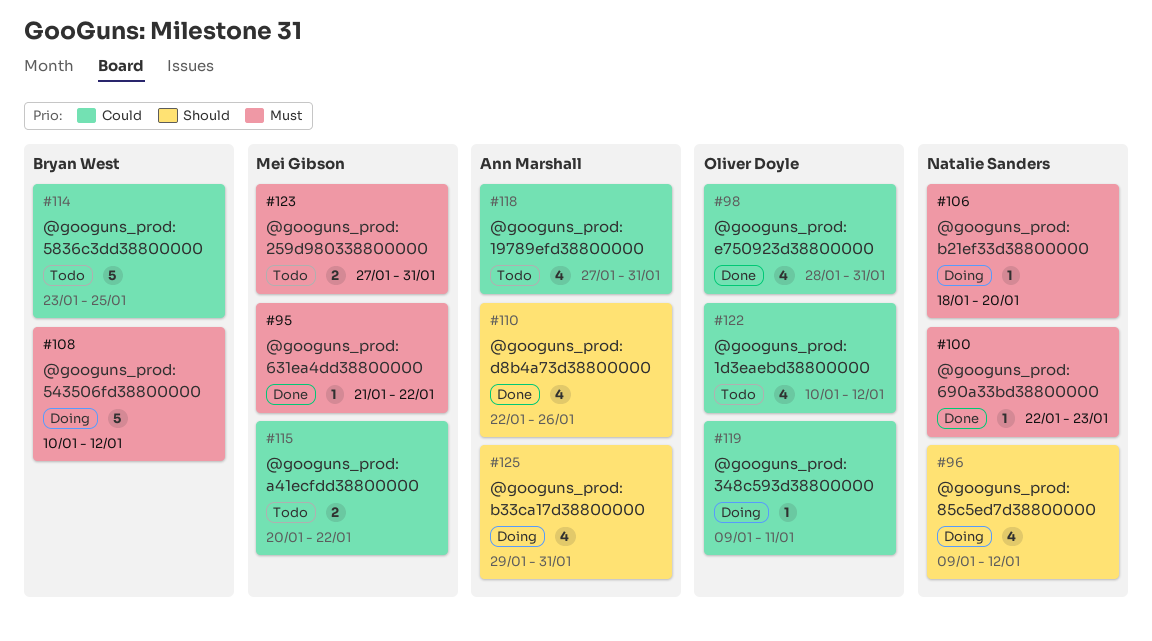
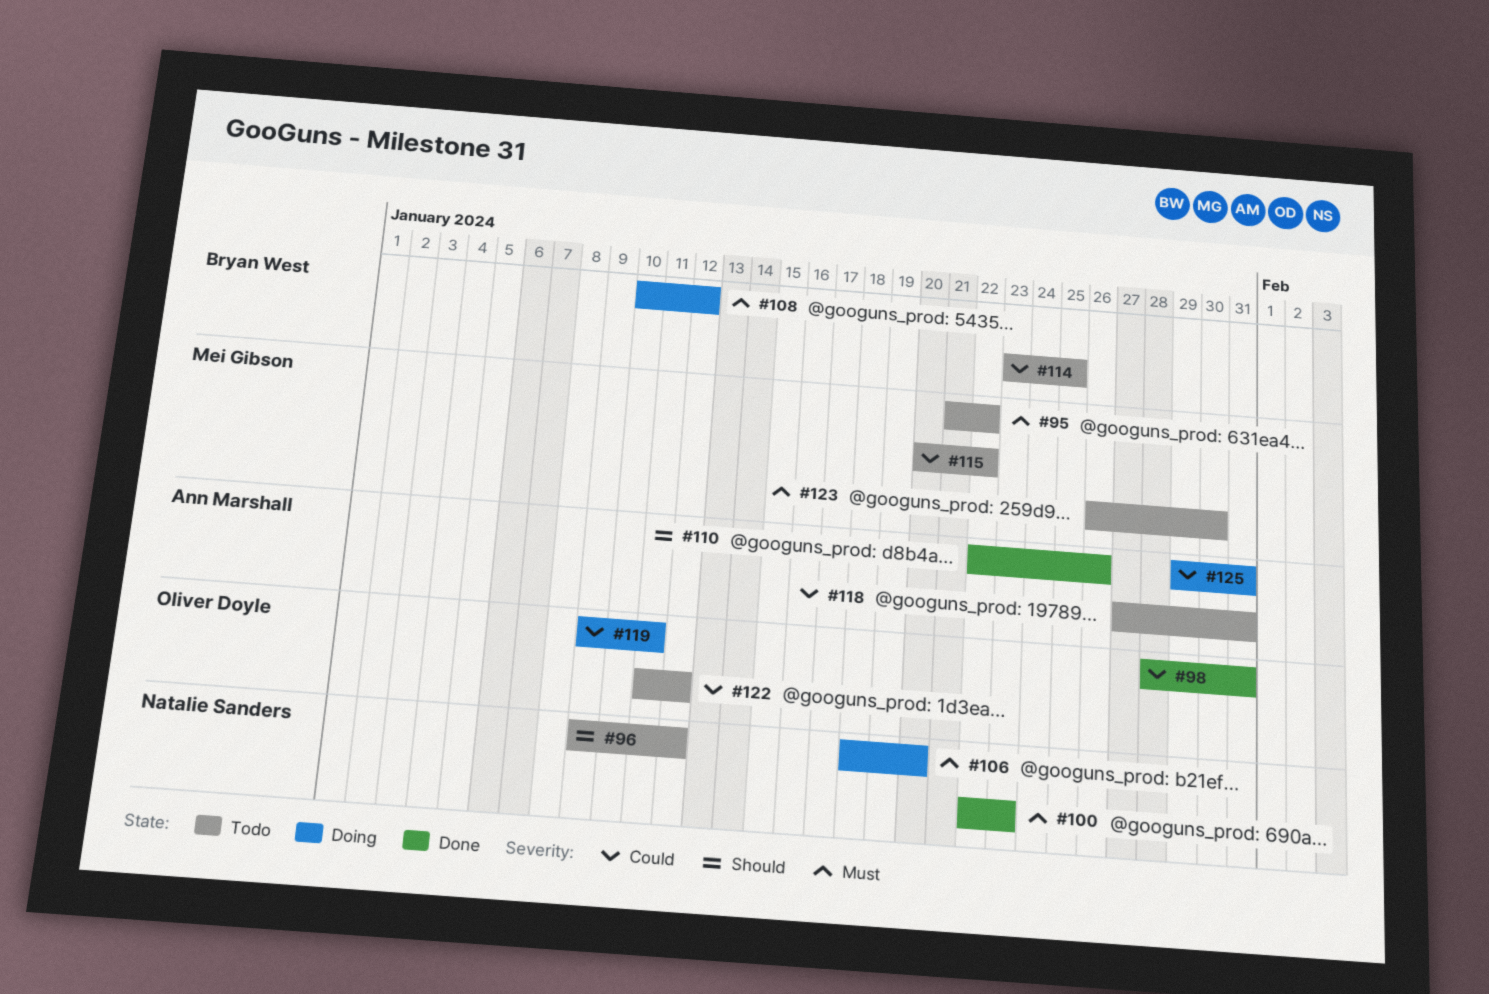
#95, status: Done -> Todo
#96, status: Doing -> Todo
#122, start: Jan 10 -> Jan 11
#123, start: Jan 27 -> Jan 26
#123, due: Jan 31 -> Jan 30
#125, priority: Should -> Could

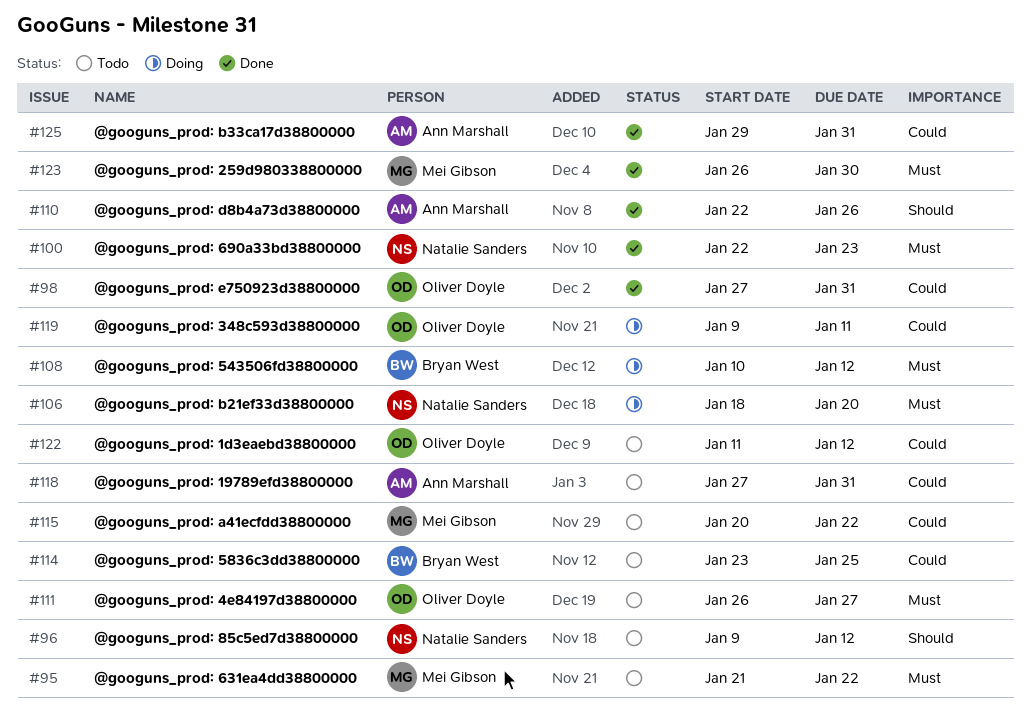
#98, start: Jan 28 -> Jan 27
#111: none -> present
#123, status: Todo -> Done
#125, status: Doing -> Done

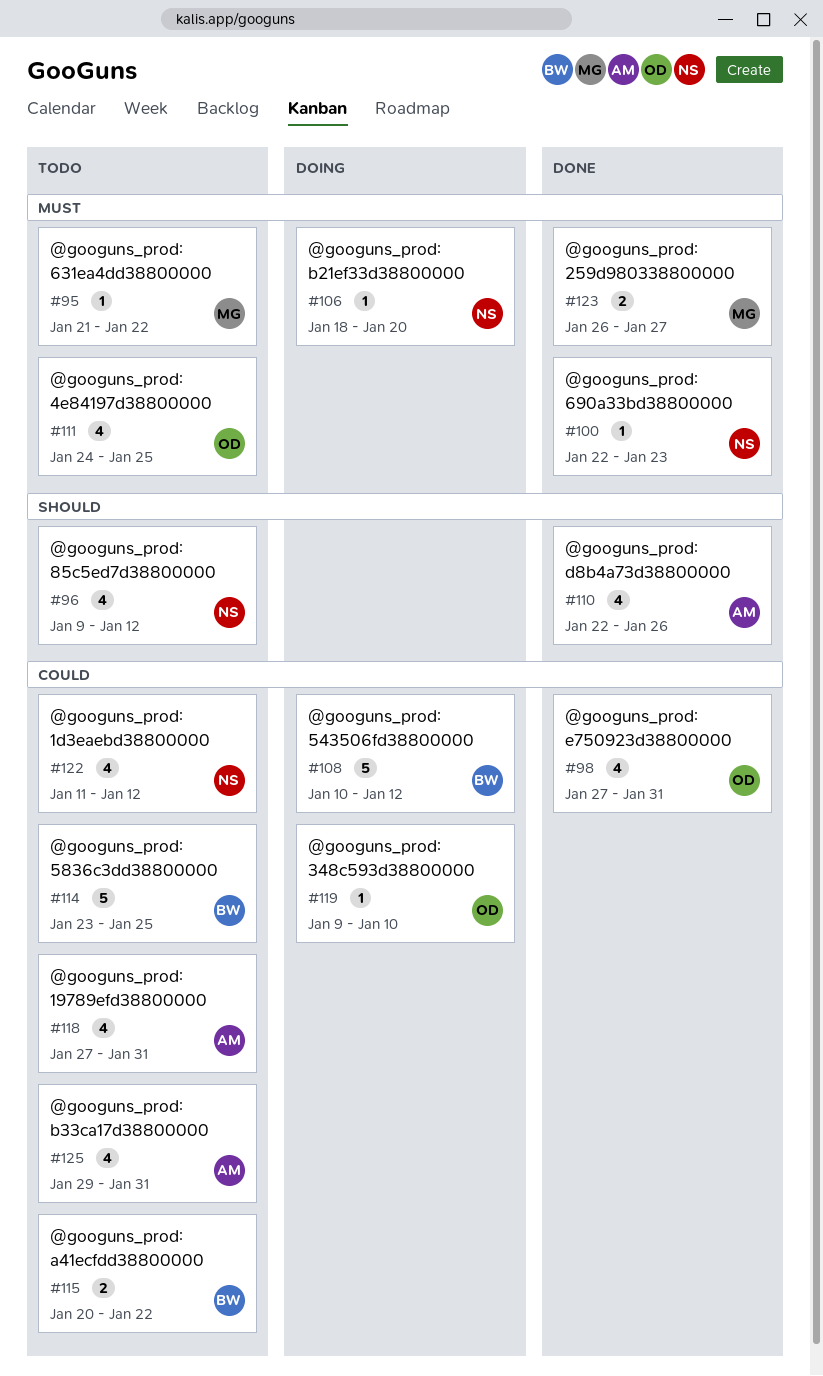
#108, priority: Must -> Could
#111, start: Jan 26 -> Jan 24
#111, due: Jan 27 -> Jan 25
#115, owner: Mei Gibson -> Bryan West
#119, due: Jan 11 -> Jan 10
#122, owner: Oliver Doyle -> Natalie Sanders
#123, due: Jan 30 -> Jan 27
#125, status: Done -> Todo

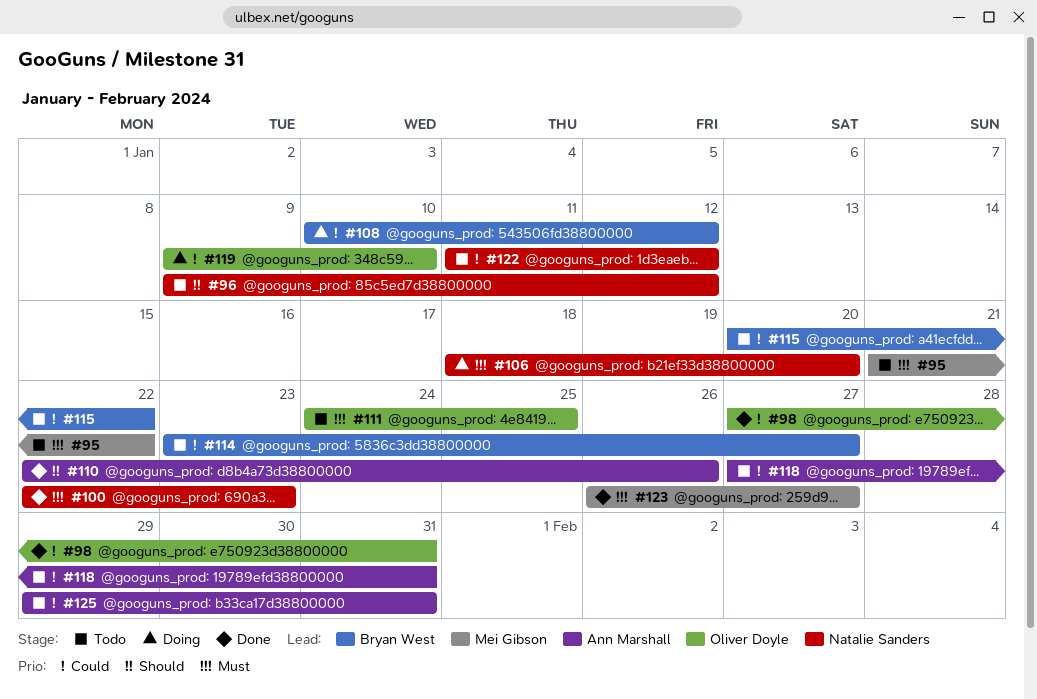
#114, due: Jan 25 -> Jan 27

